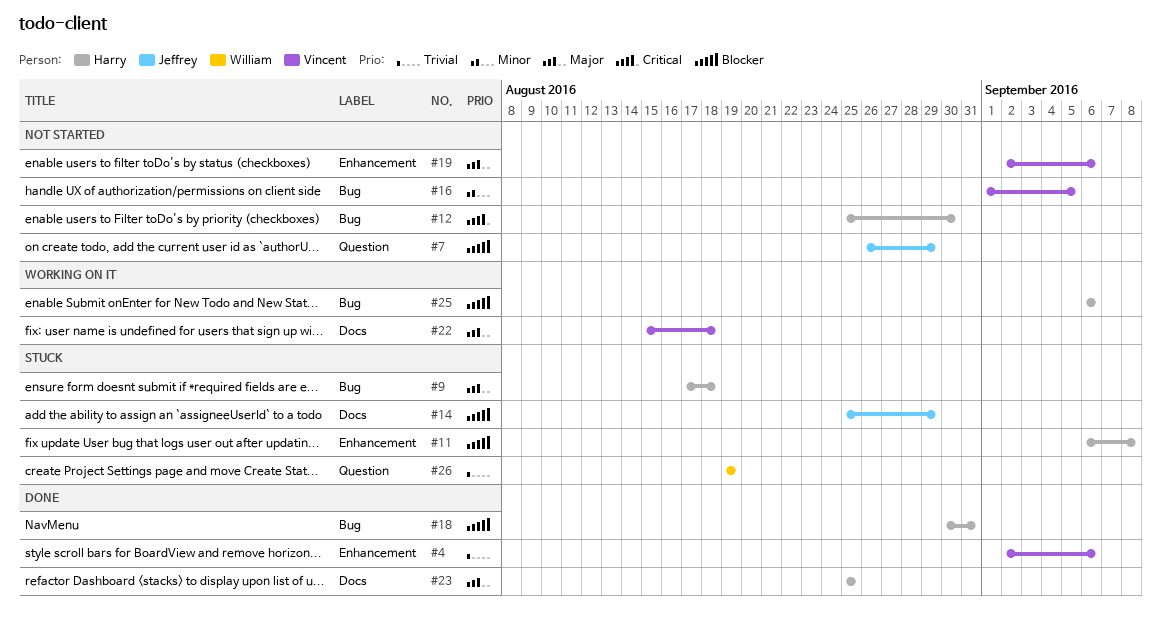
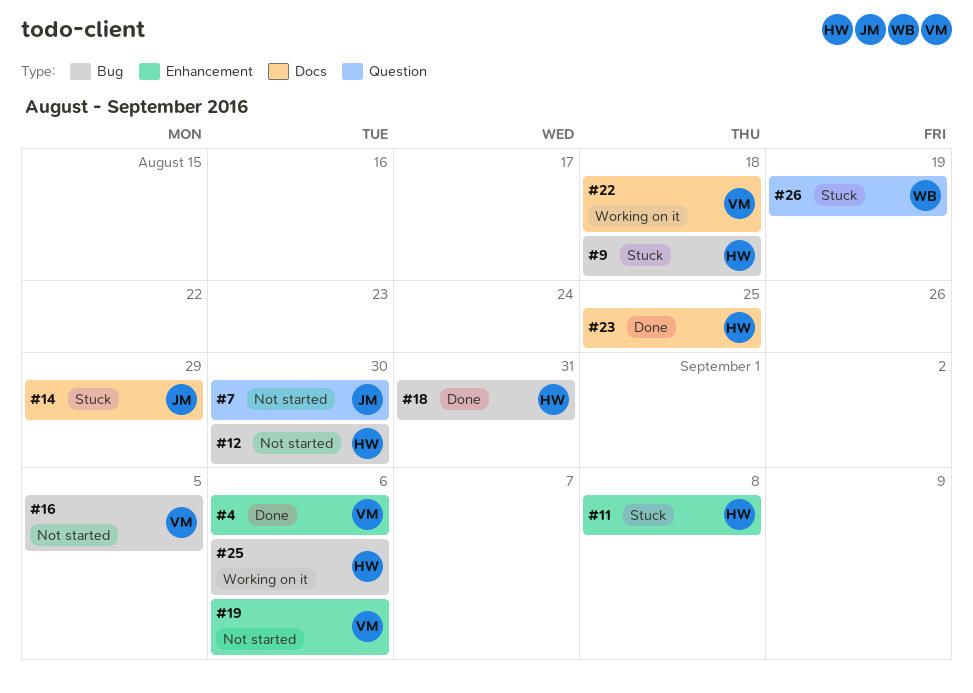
#7, due: Aug 29 -> Aug 30

